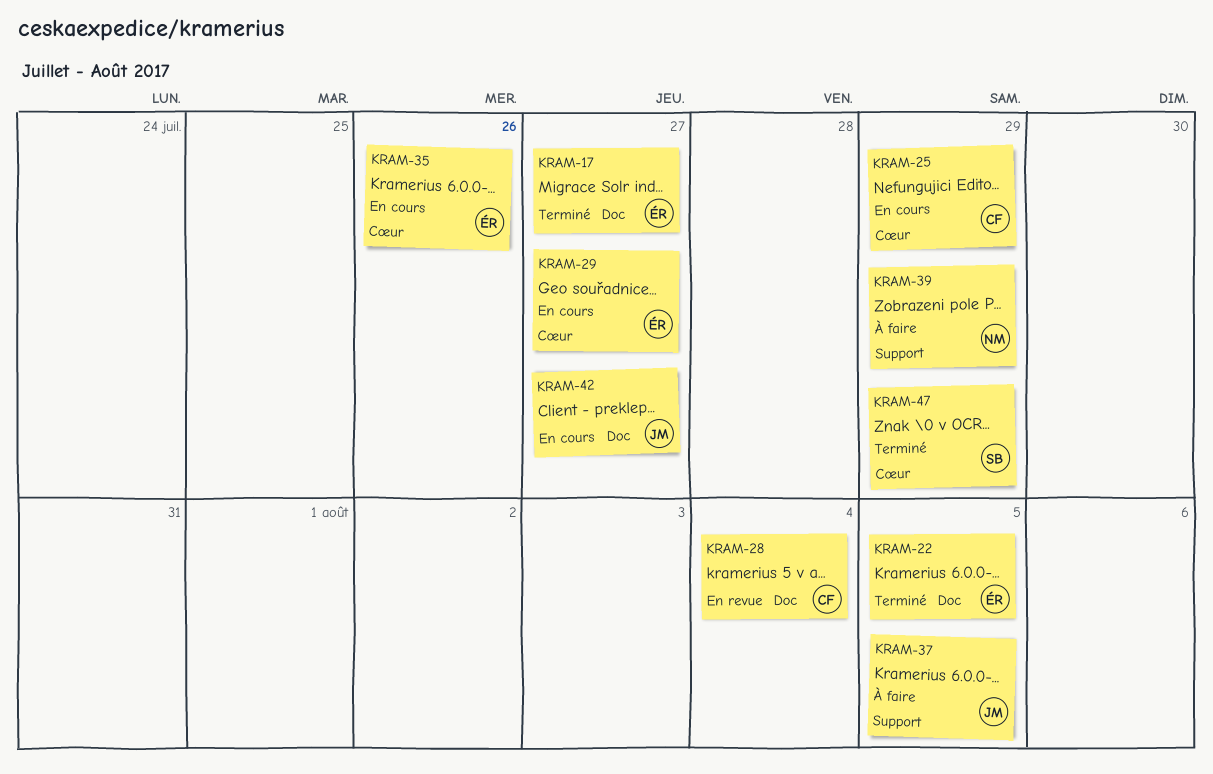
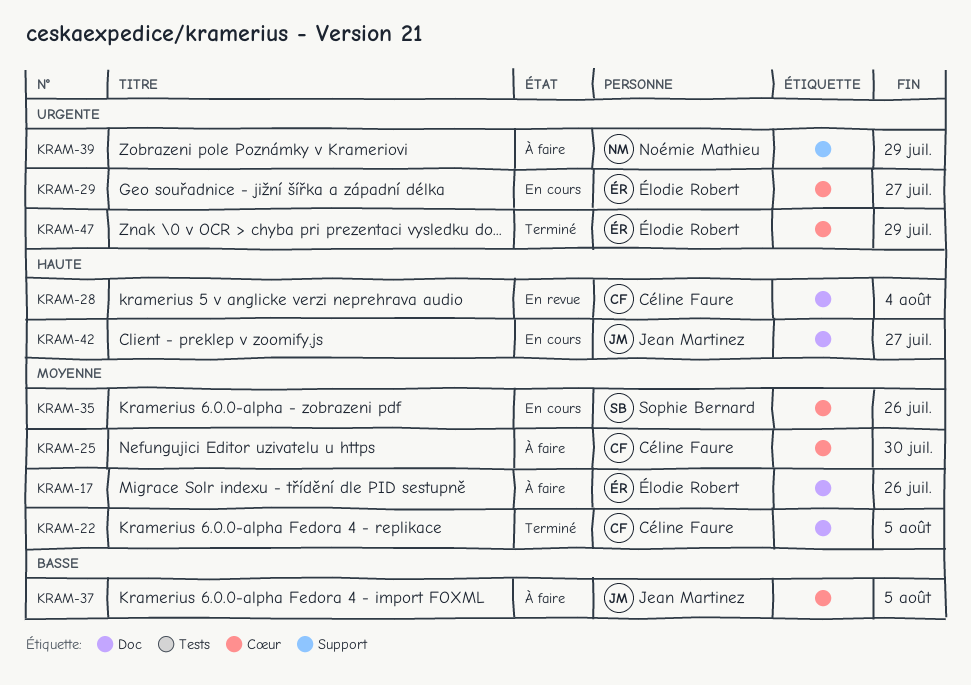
KRAM-17, status: Terminé -> À faire
KRAM-17, due: Jul 27 -> Jul 26
KRAM-22, owner: Élodie Robert -> Céline Faure
KRAM-25, status: En cours -> À faire
KRAM-25, due: Jul 29 -> Jul 30
KRAM-35, owner: Élodie Robert -> Sophie Bernard
KRAM-37, label: Support -> Cœur
KRAM-47, owner: Sophie Bernard -> Élodie Robert

